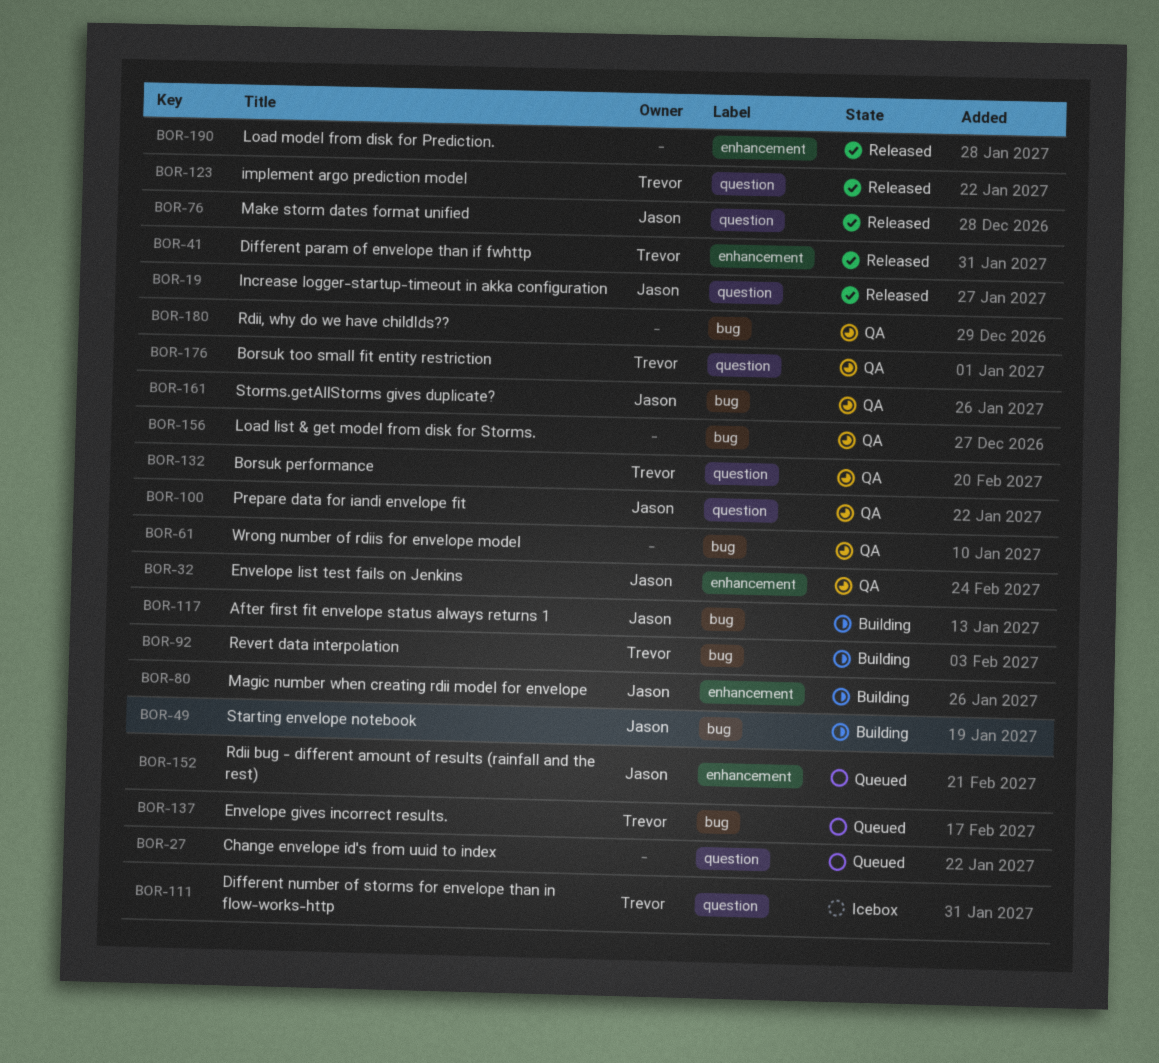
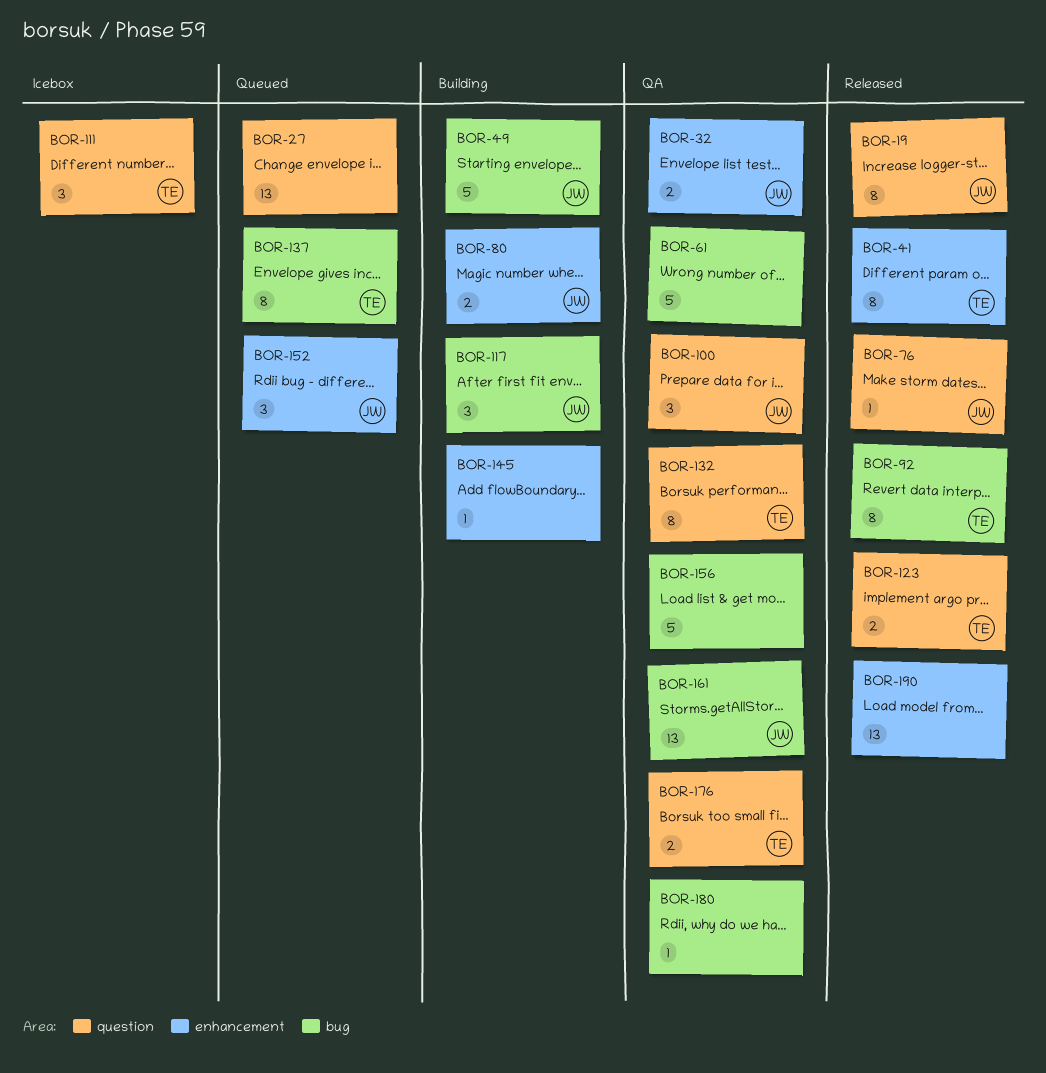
BOR-92, status: Building -> Released
BOR-145: none -> present

